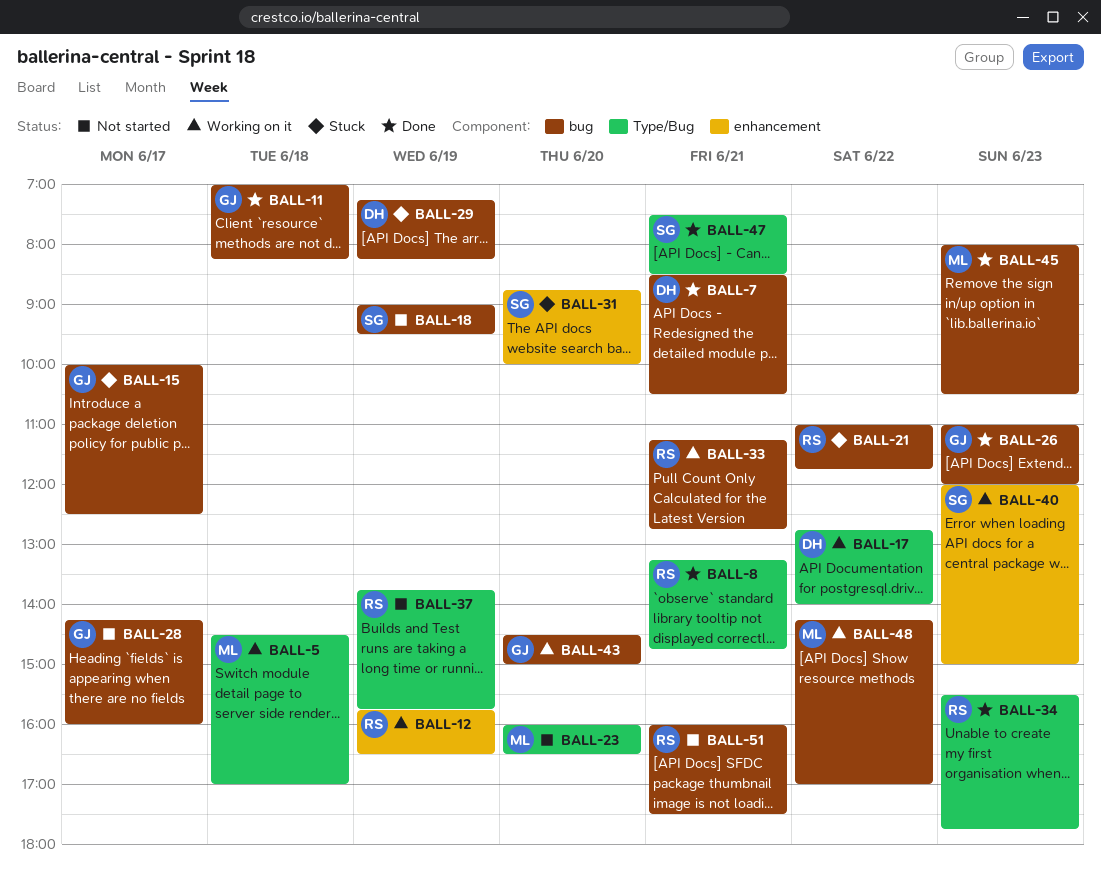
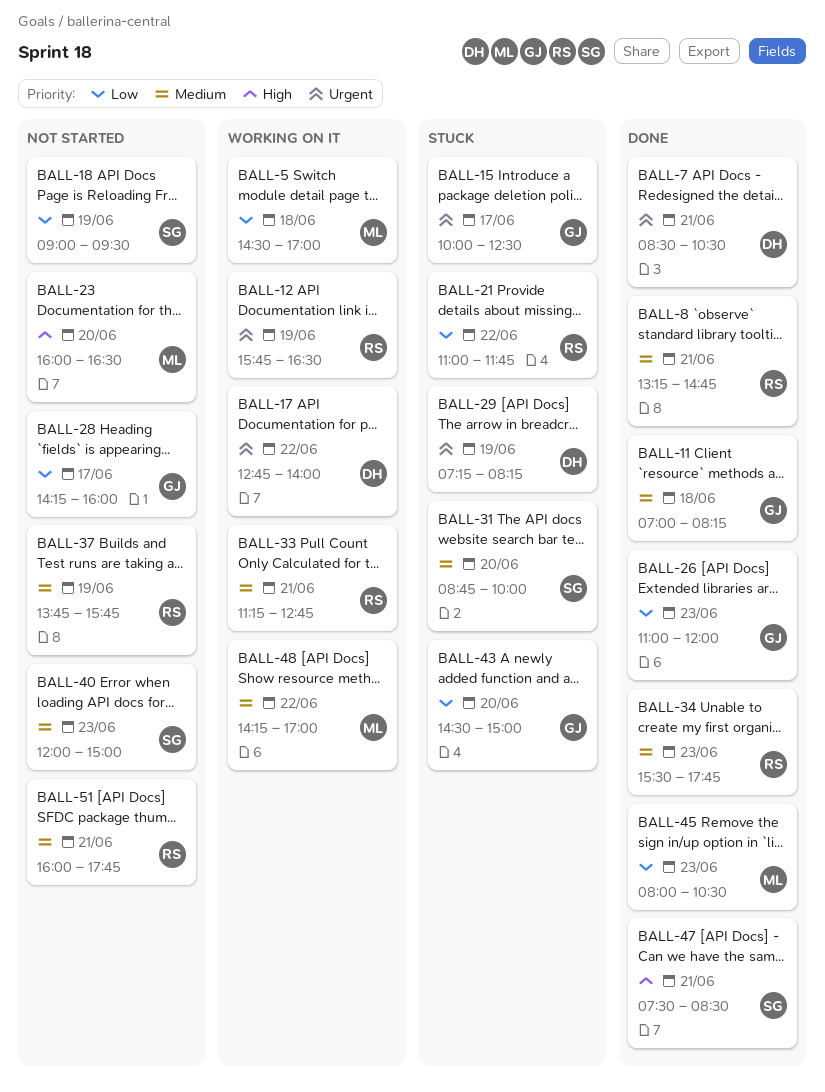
BALL-40, status: Working on it -> Not started
BALL-43, status: Working on it -> Stuck
BALL-51, ends: 17:30 -> 17:45

